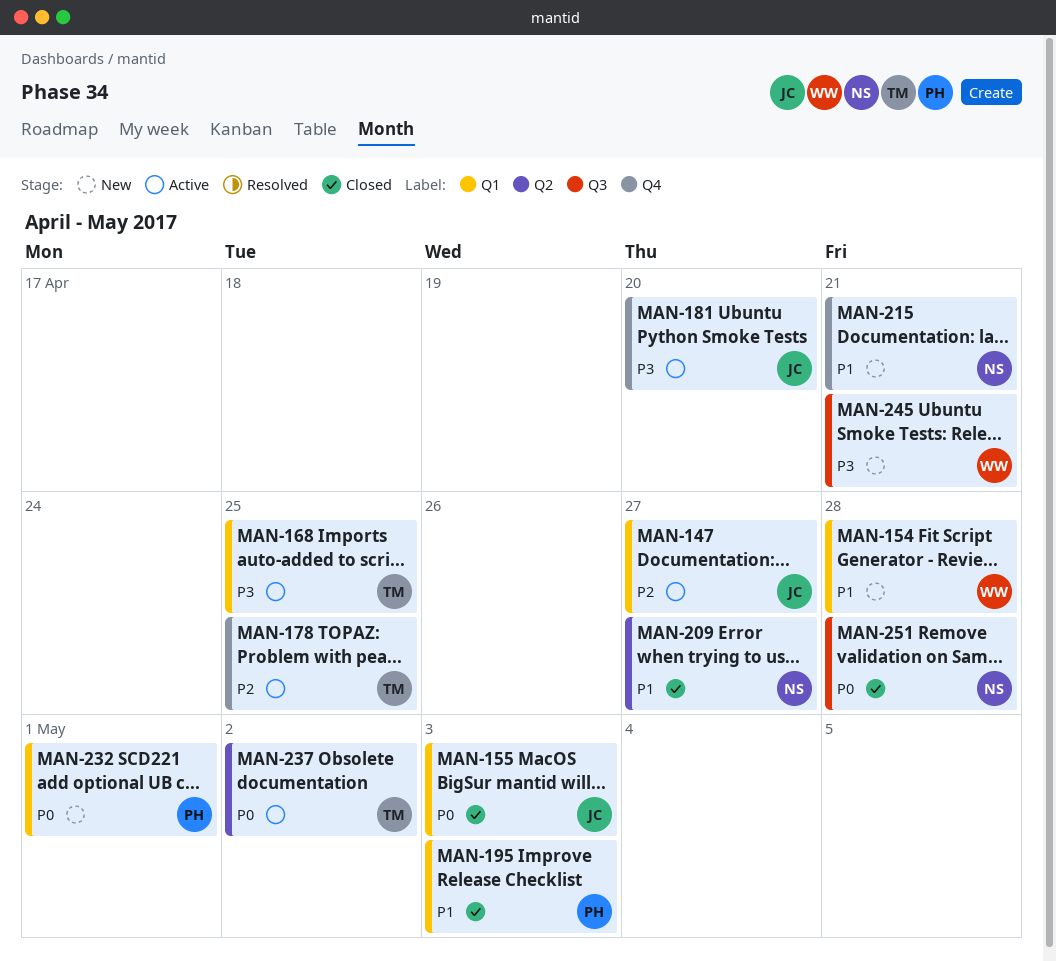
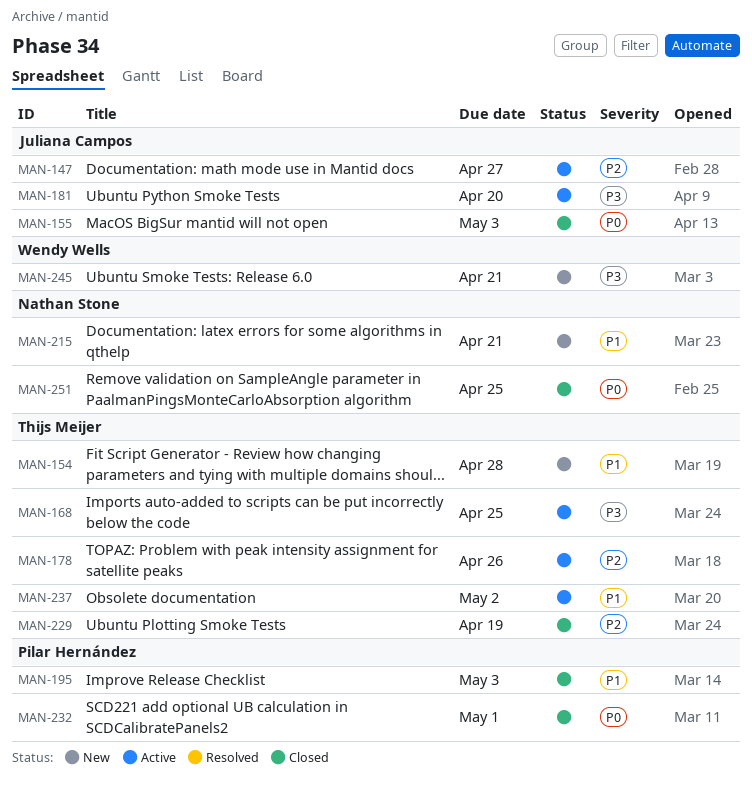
MAN-154, owner: Wendy Wells -> Thijs Meijer
MAN-178, due: Apr 25 -> Apr 26
MAN-209: present -> none
MAN-229: none -> present
MAN-232, status: New -> Closed
MAN-237, priority: P0 -> P1
MAN-251, due: Apr 28 -> Apr 25

